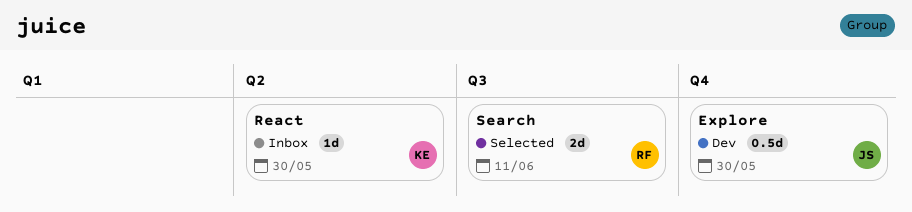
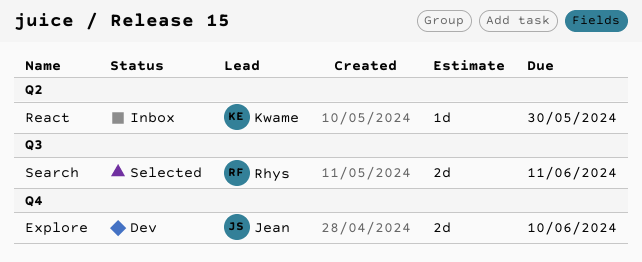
Explore, estimate: 0.5d -> 2d
Explore, due: May 30 -> Jun 10

